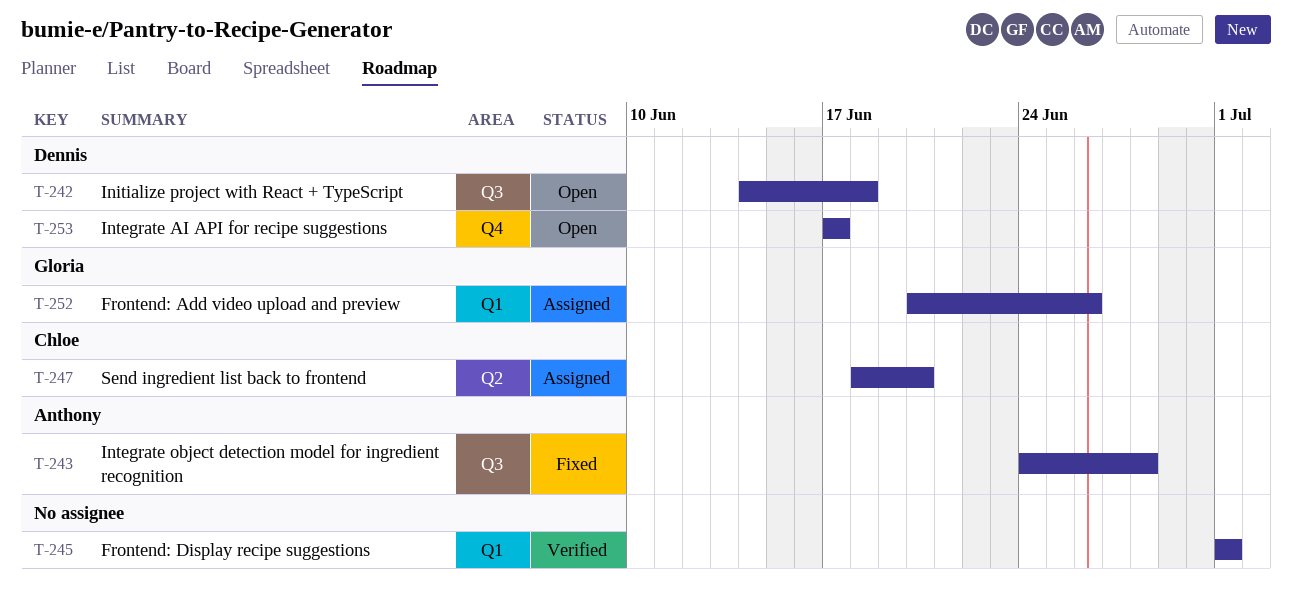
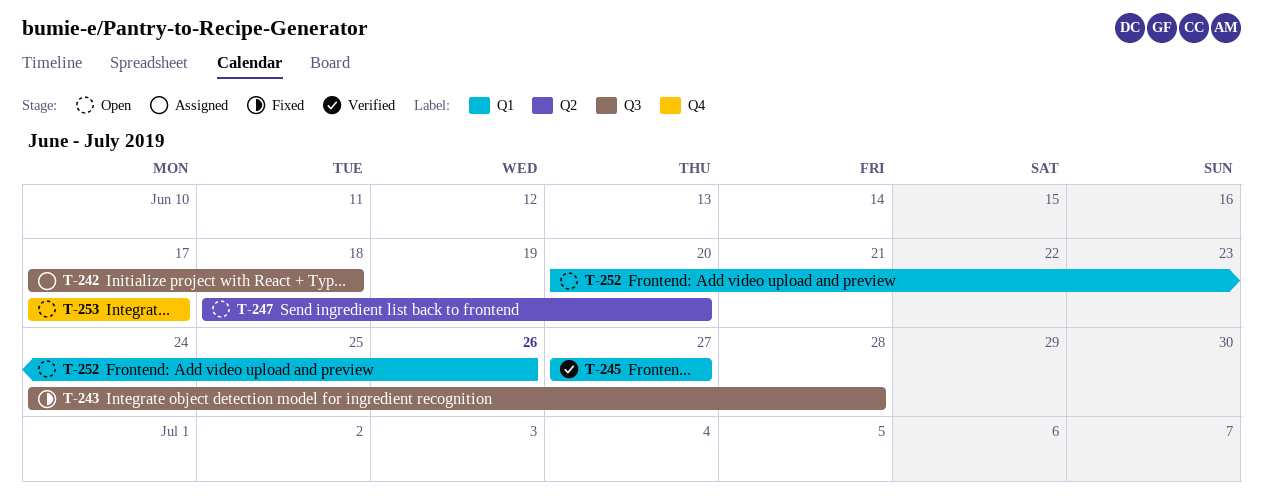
T-242, status: Open -> Assigned
T-242, start: Jun 14 -> Jun 17
T-245, start: Jul 1 -> Jun 27
T-245, due: Jul 1 -> Jun 27
T-247, status: Assigned -> Open
T-252, status: Assigned -> Open

